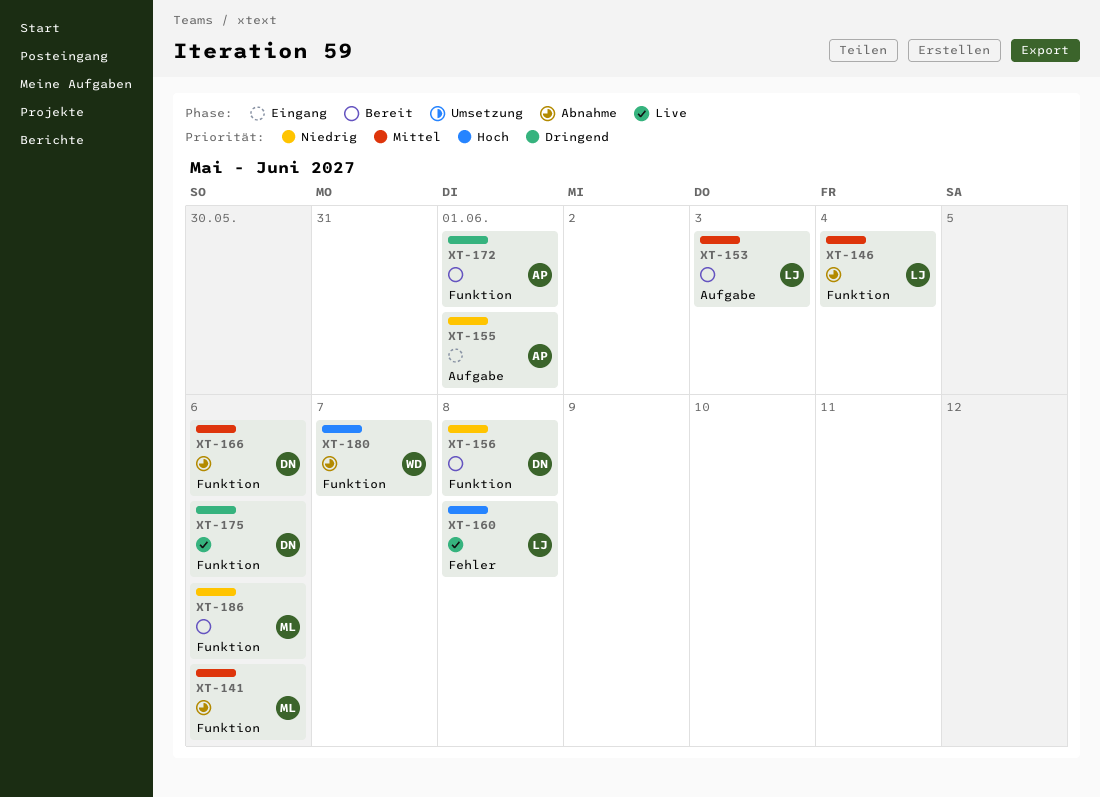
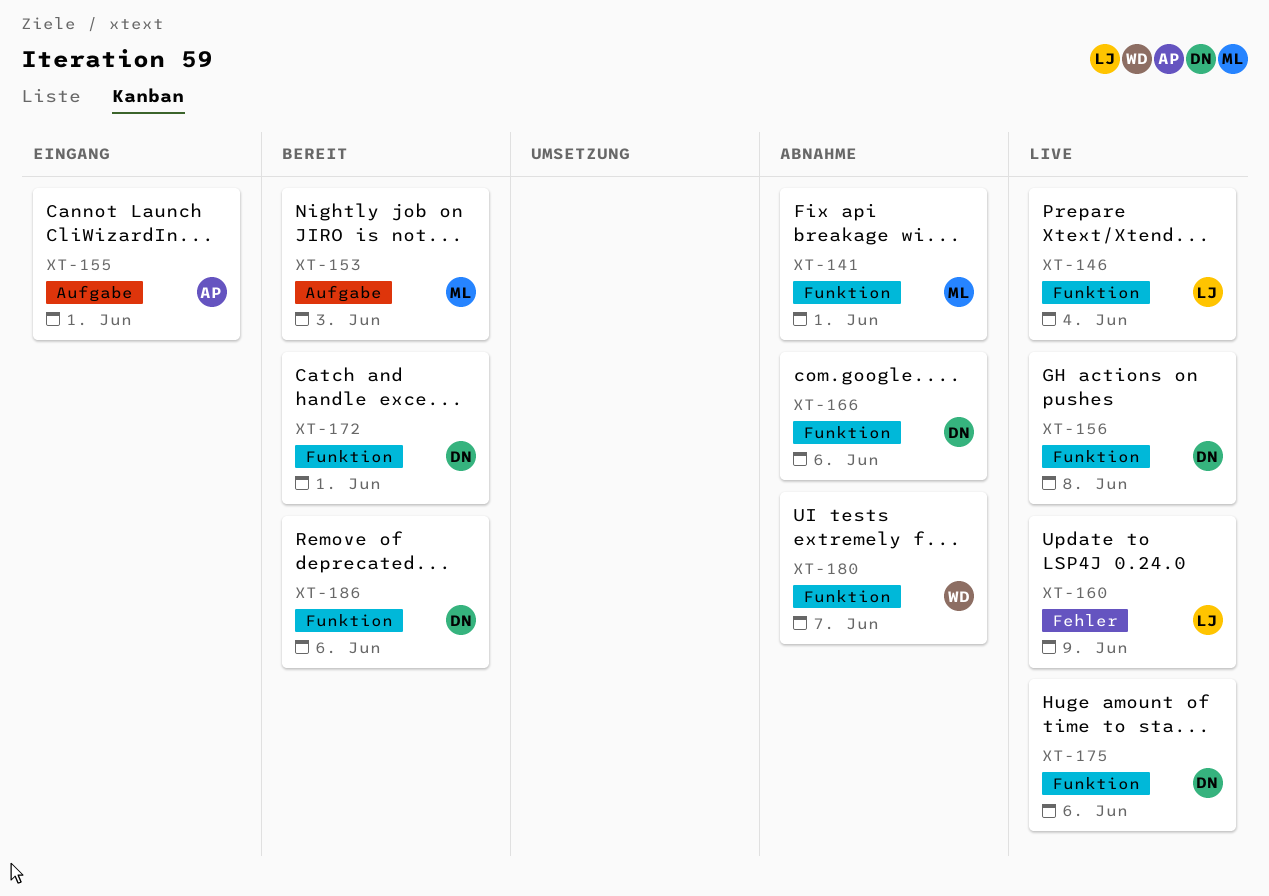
XT-141, due: Jun 6 -> Jun 1
XT-146, status: Abnahme -> Live
XT-153, owner: LJ -> ML
XT-156, status: Bereit -> Live
XT-160, due: Jun 8 -> Jun 9
XT-172, owner: AP -> DN
XT-186, owner: ML -> DN

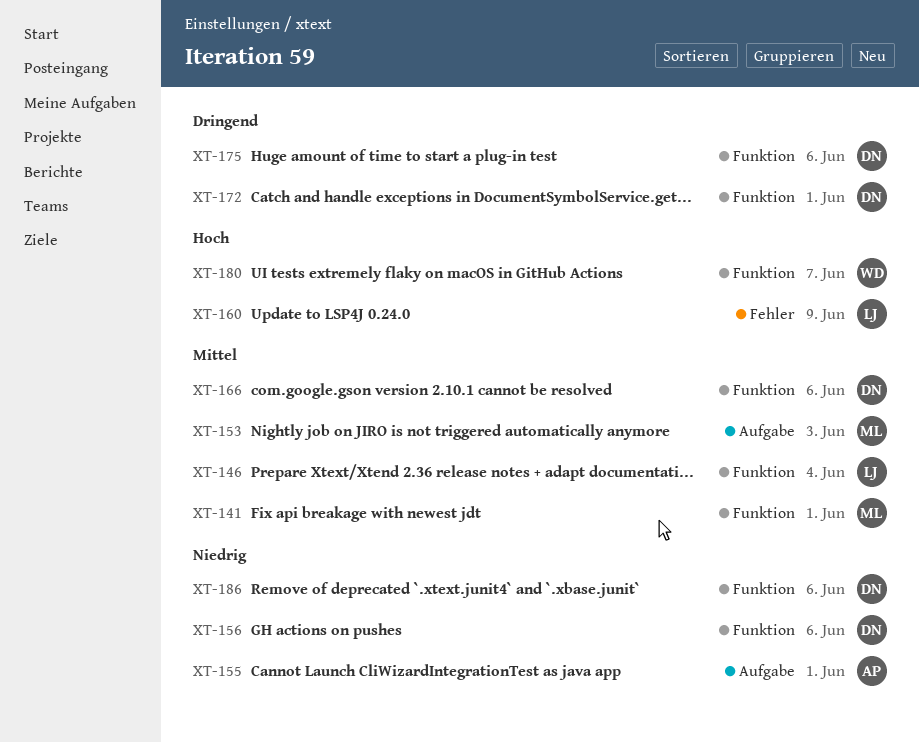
XT-156, due: Jun 8 -> Jun 6

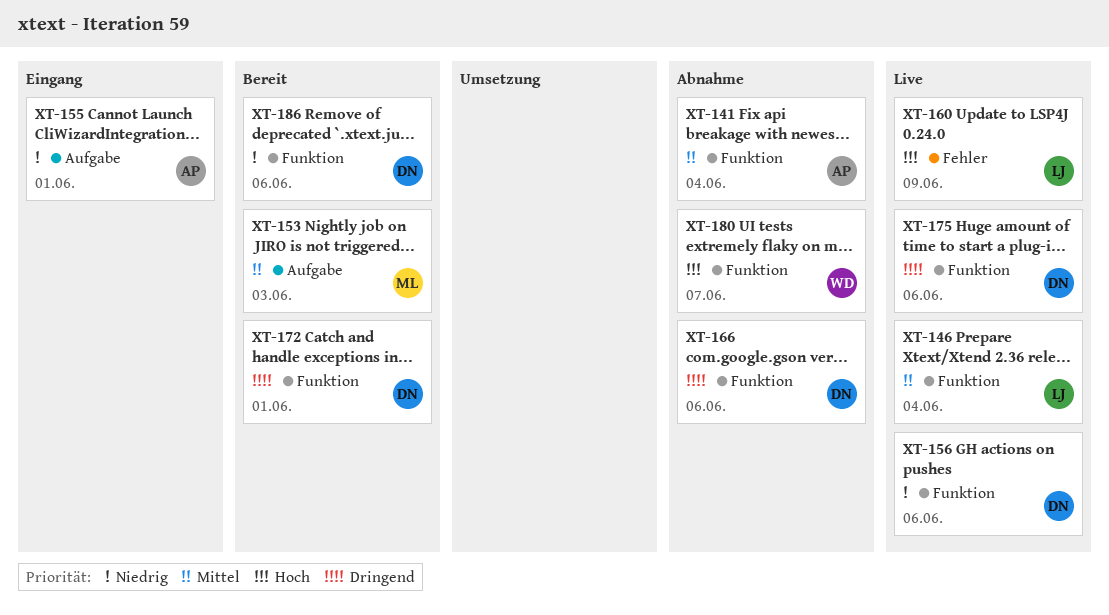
XT-141, owner: ML -> AP
XT-141, due: Jun 1 -> Jun 4
XT-166, priority: Mittel -> Dringend

